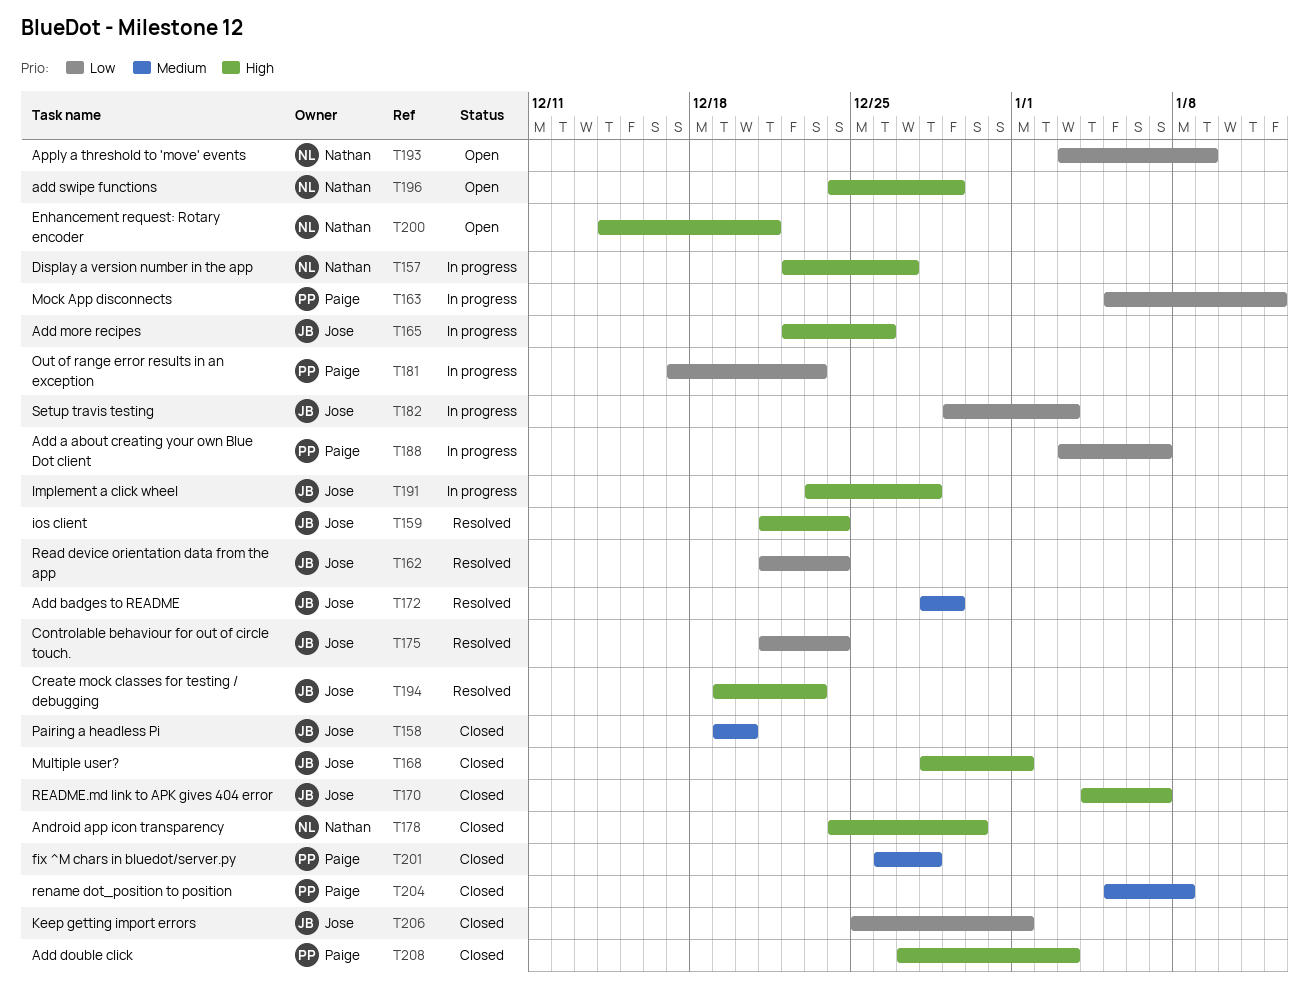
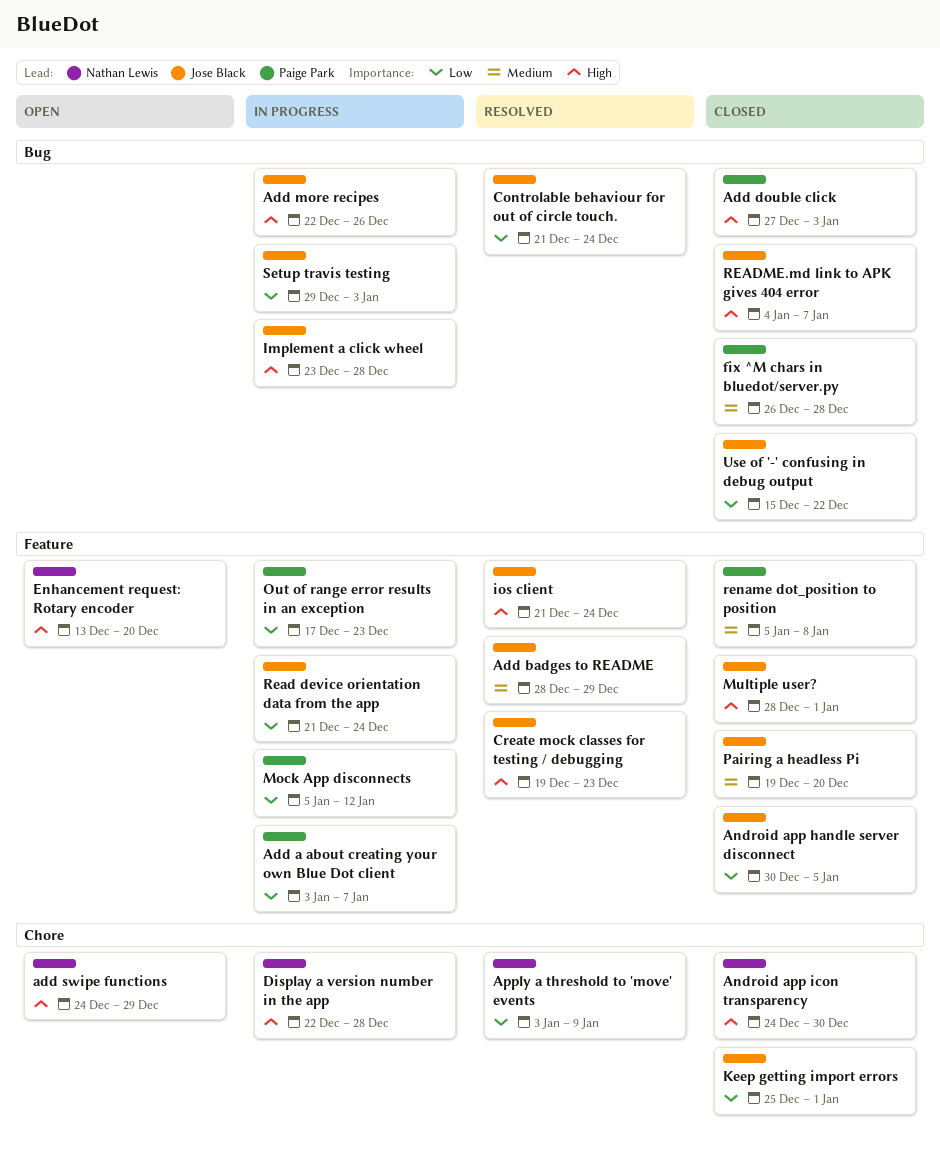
Android app handle server disconnect: none -> present
Apply a threshold to 'move' events, status: Open -> Resolved
Display a version number in the app, due: Dec 27 -> Dec 28
Enhancement request: Rotary encoder, start: Dec 14 -> Dec 13
Enhancement request: Rotary encoder, due: Dec 21 -> Dec 20
Read device orientation data from the app, status: Resolved -> In progress
Use of '-' confusing in debug output: none -> present

